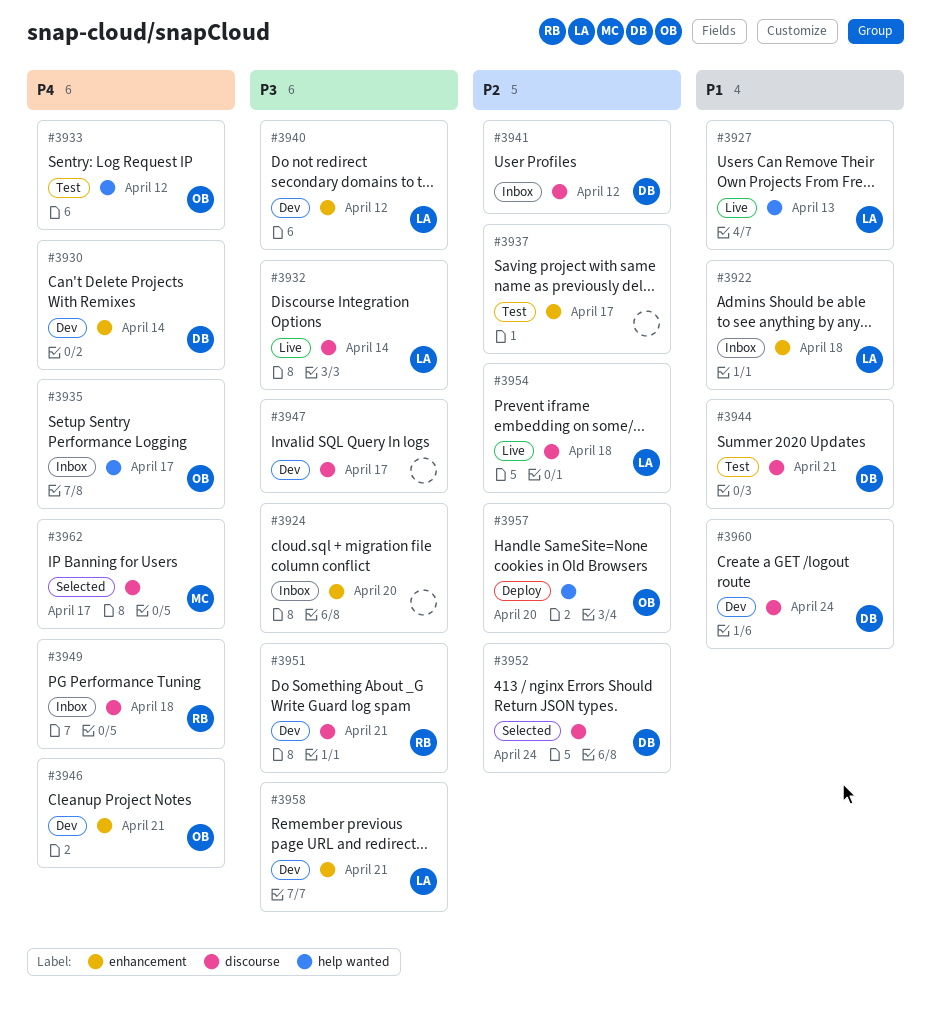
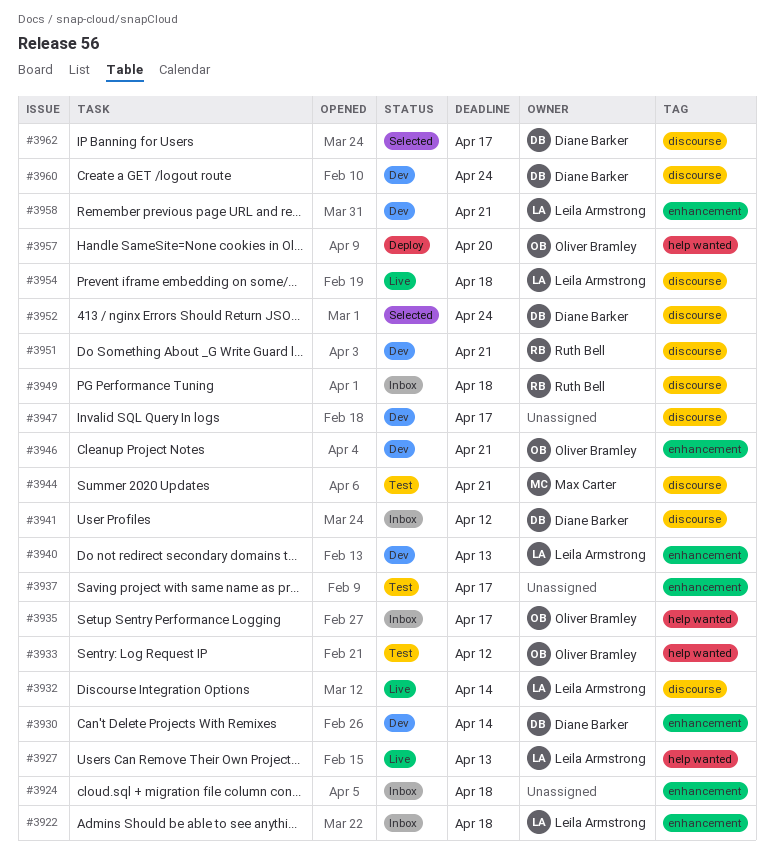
#3924, due: Apr 20 -> Apr 18
#3940, due: Apr 12 -> Apr 13
#3944, owner: Diane Barker -> Max Carter
#3962, owner: Max Carter -> Diane Barker

